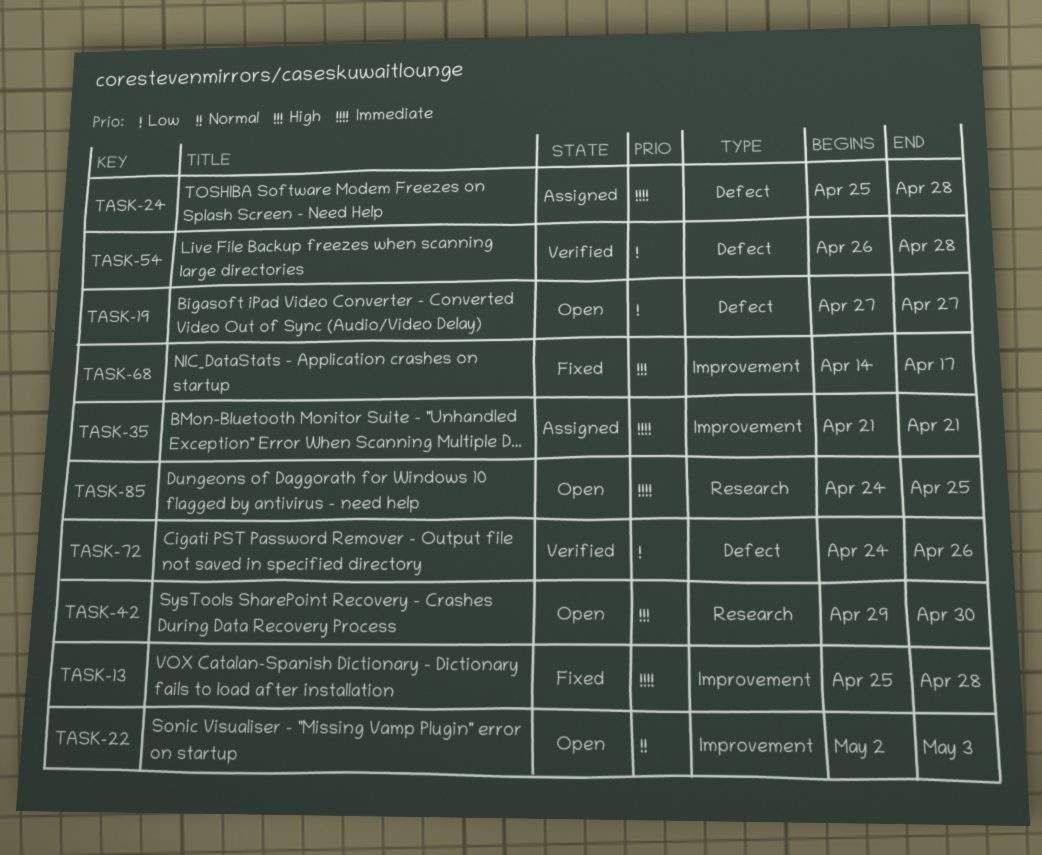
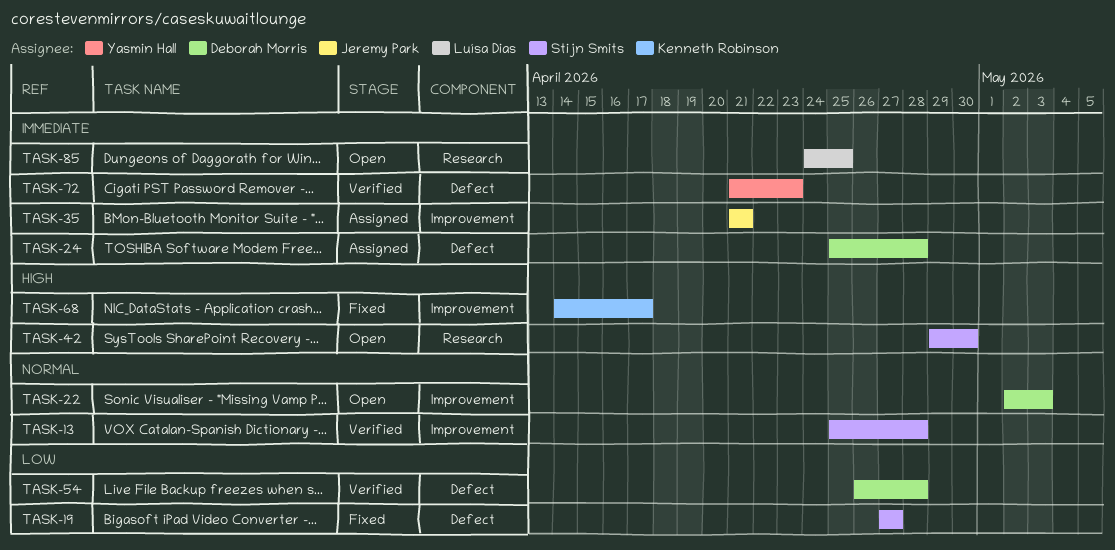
TASK-13, status: Fixed -> Verified
TASK-13, priority: Immediate -> Normal
TASK-19, status: Open -> Fixed
TASK-72, priority: Low -> Immediate
TASK-72, start: Apr 24 -> Apr 21
TASK-72, due: Apr 26 -> Apr 23

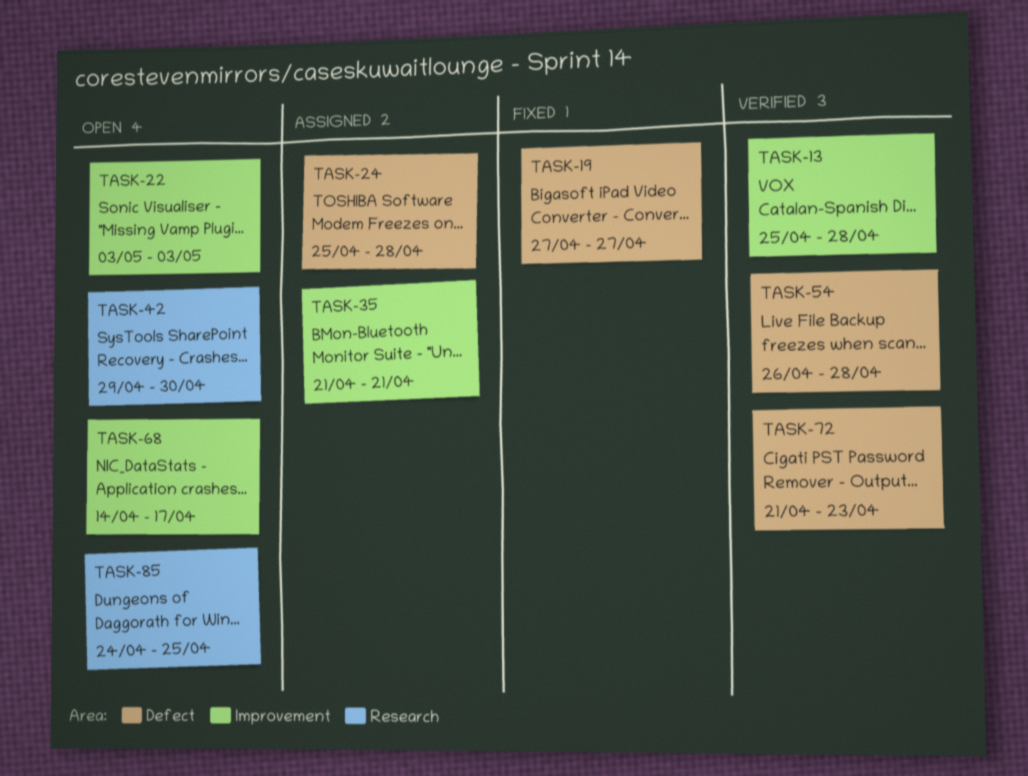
TASK-22, start: May 2 -> May 3
TASK-68, status: Fixed -> Open

